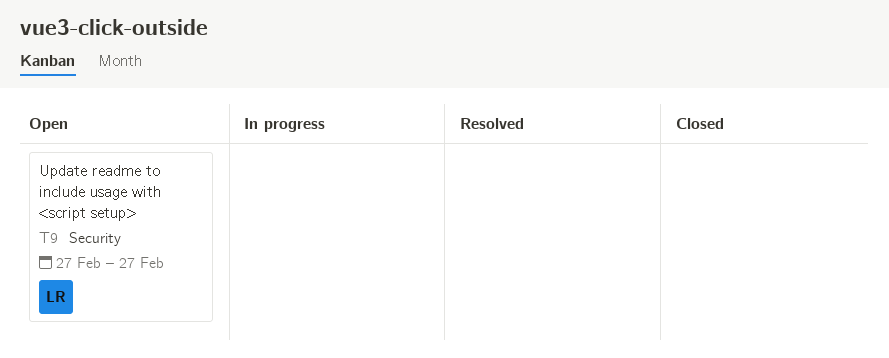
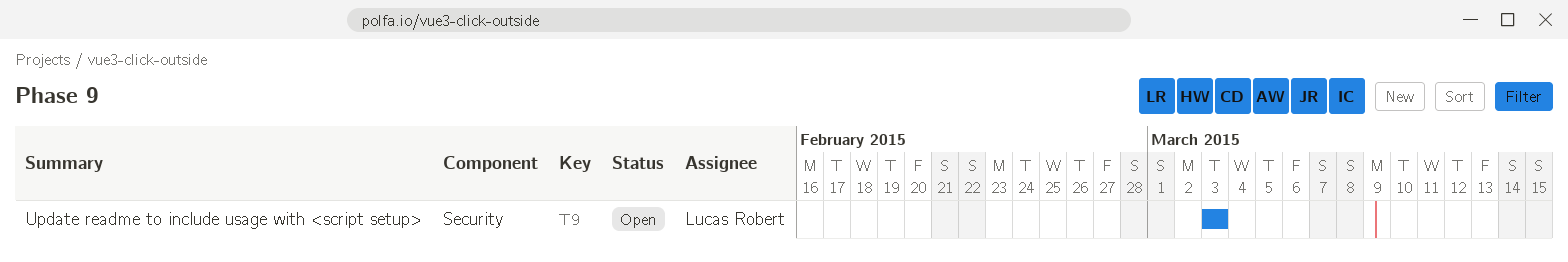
T9, start: Feb 27 -> Mar 3
T9, due: Feb 27 -> Mar 3

